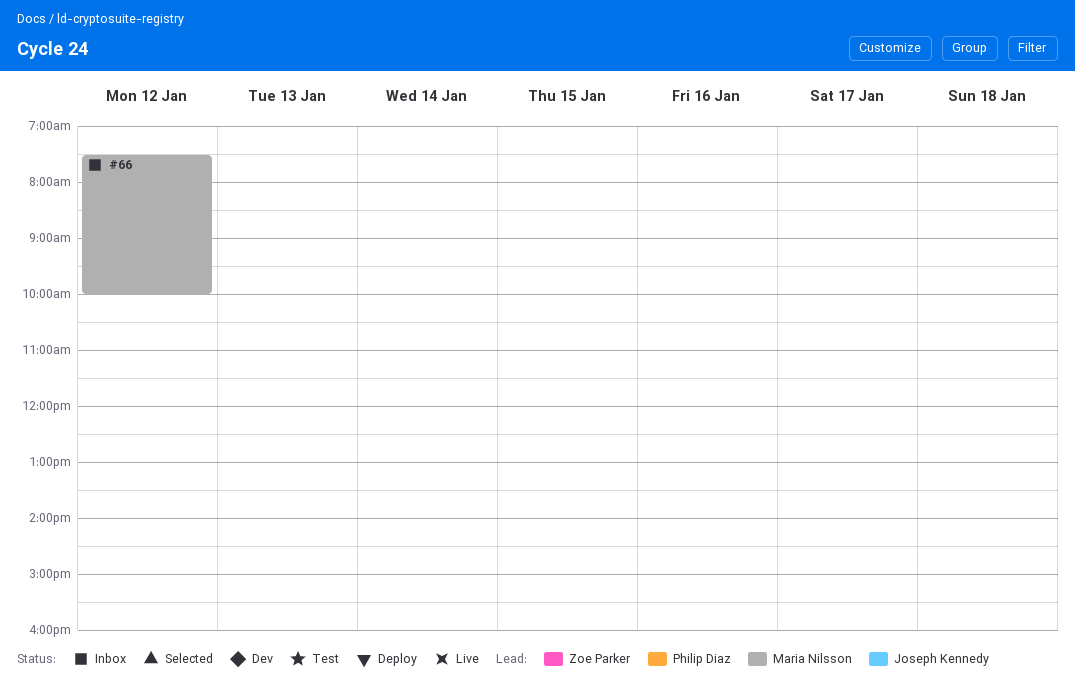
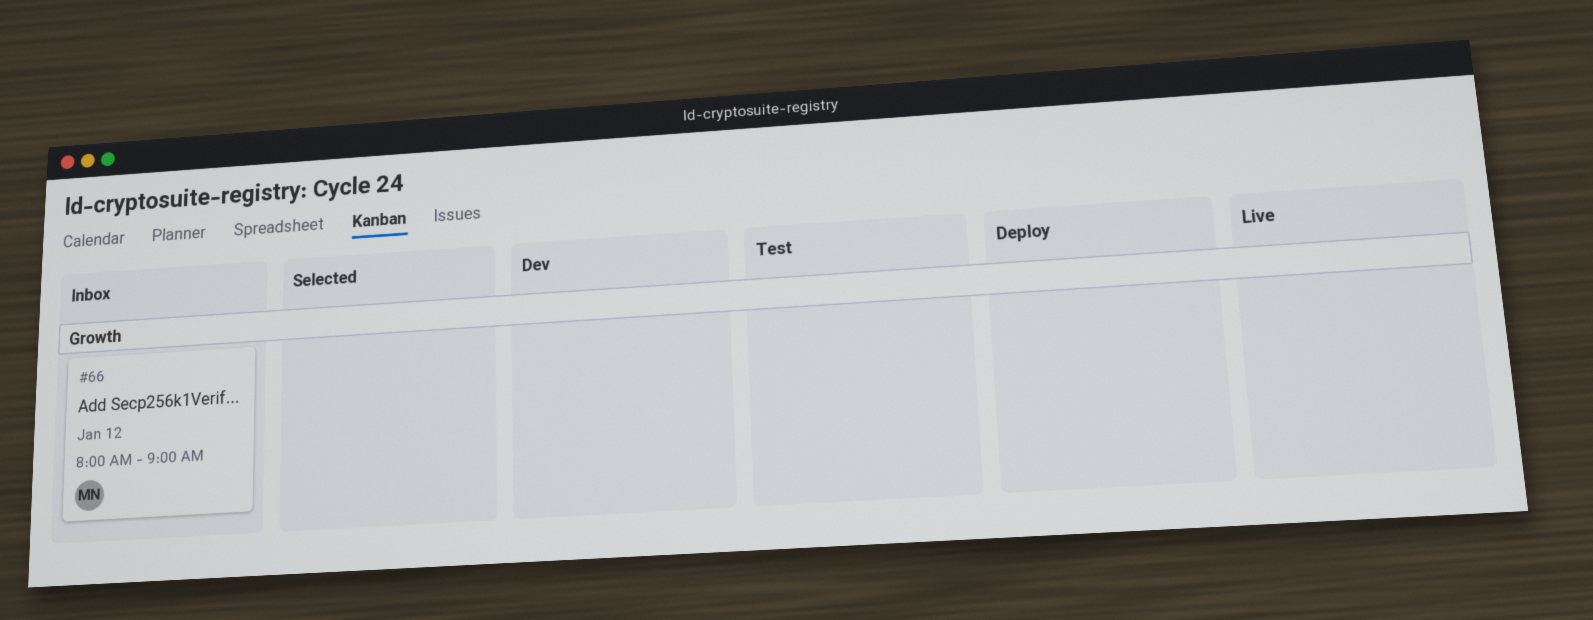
#66, begins: 07:30 -> 08:00
#66, ends: 10:00 -> 09:00

